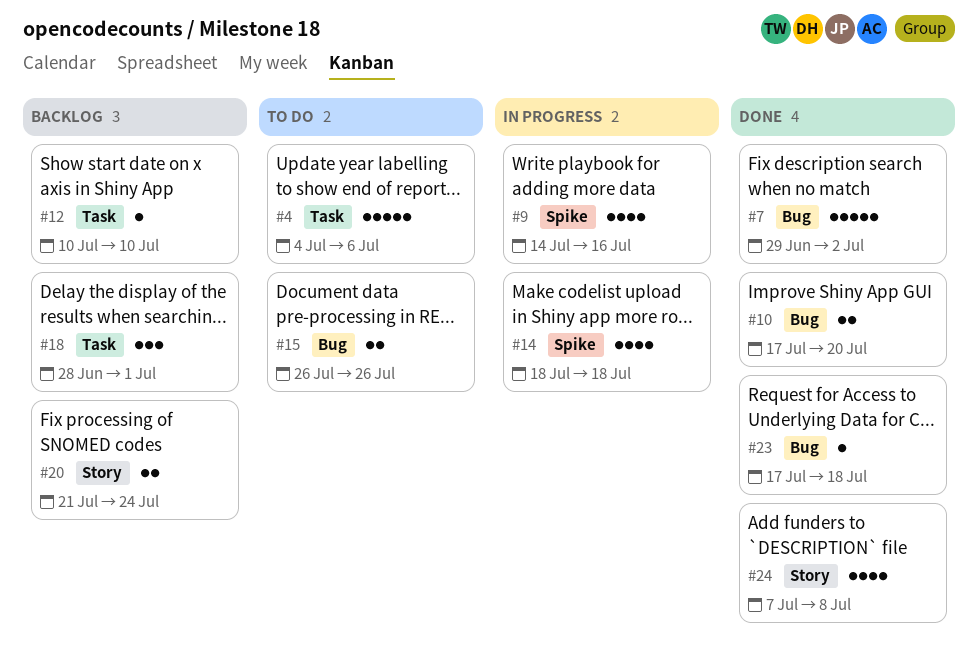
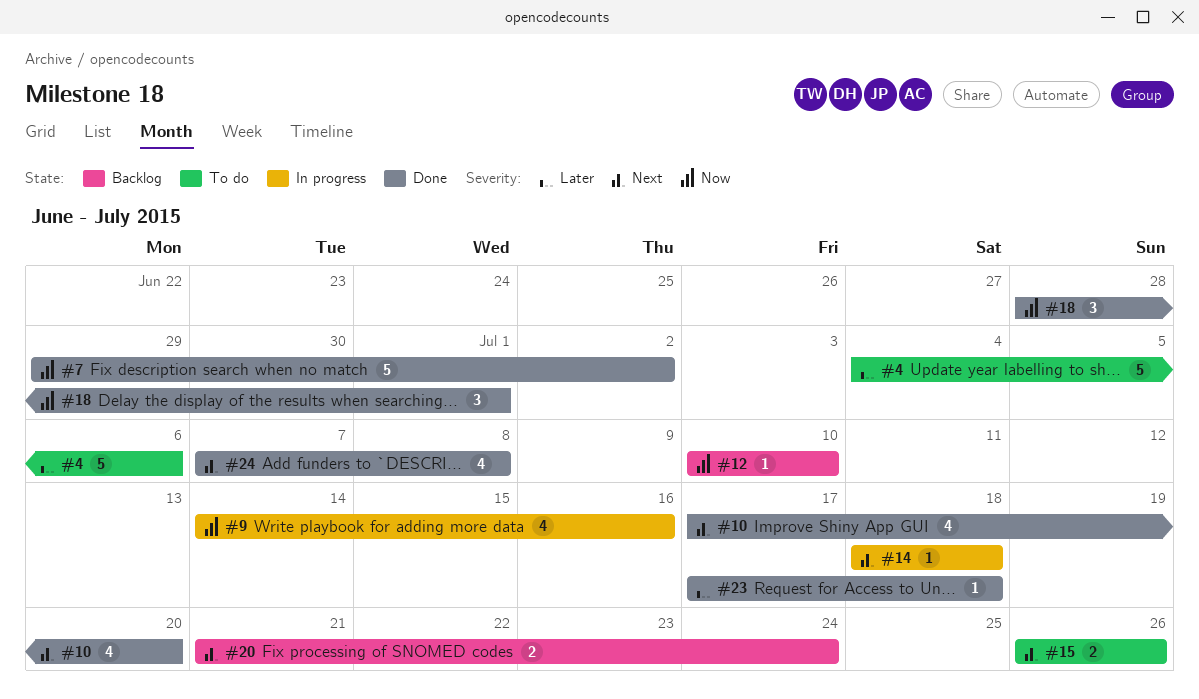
#10, estimate: 2 -> 4
#14, estimate: 4 -> 1
#18, status: Backlog -> Done

